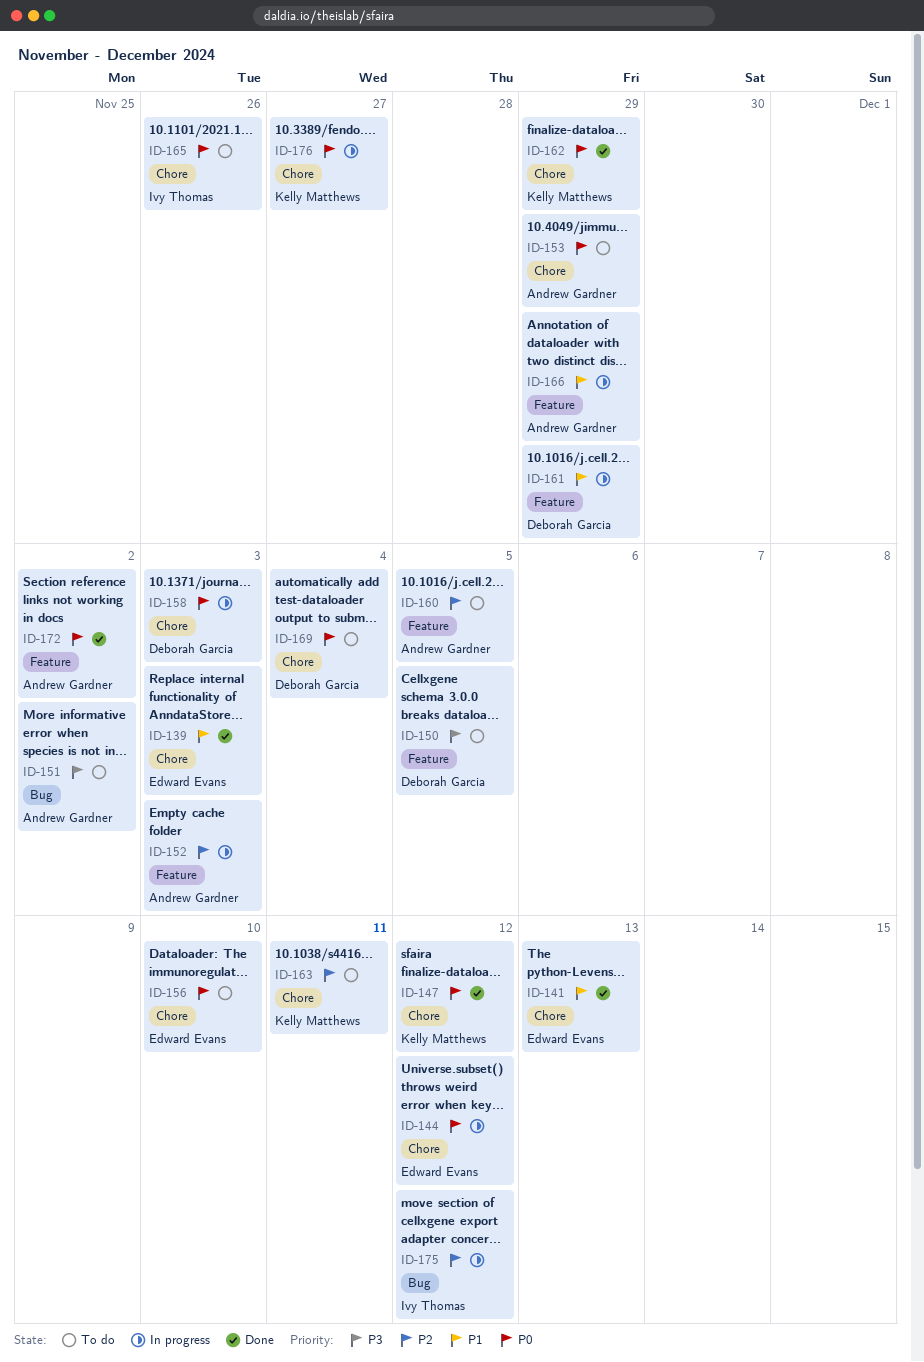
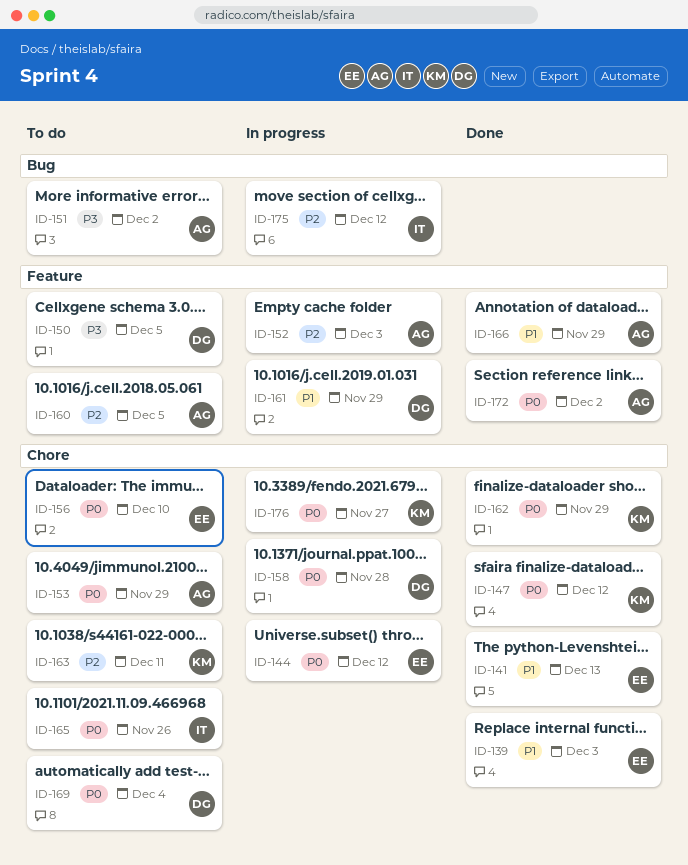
ID-158, due: Dec 3 -> Nov 28
ID-166, status: In progress -> Done

